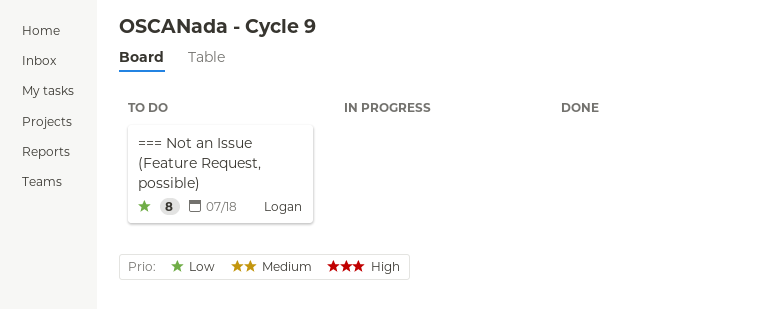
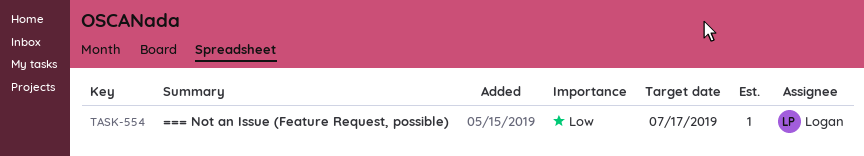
=== Not an Issue (Feature Request, possible), estimate: 8 -> 1
=== Not an Issue (Feature Request, possible), due: Jul 18 -> Jul 17

